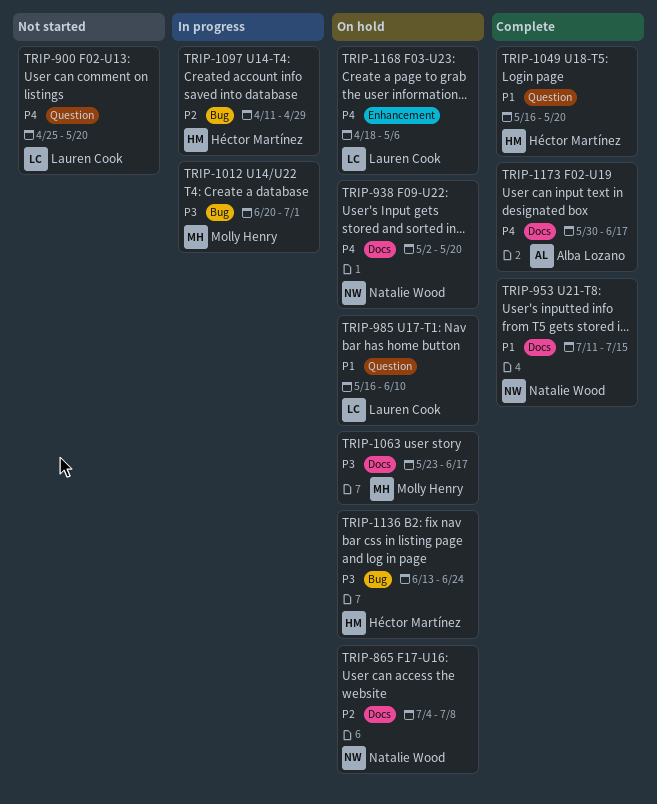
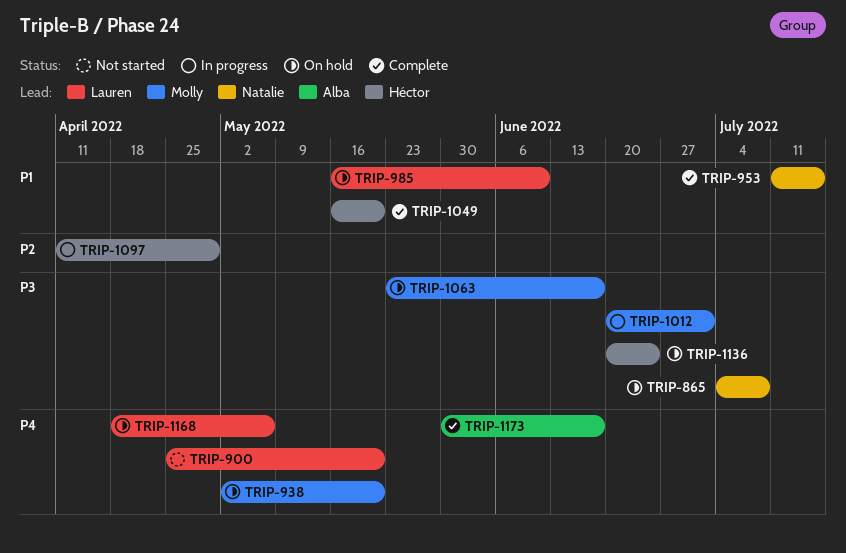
TRIP-865, priority: P2 -> P3
TRIP-938, owner: Natalie Wood -> Molly Henry
TRIP-1136, start: Jun 13 -> Jun 20

